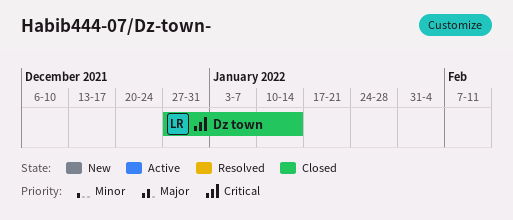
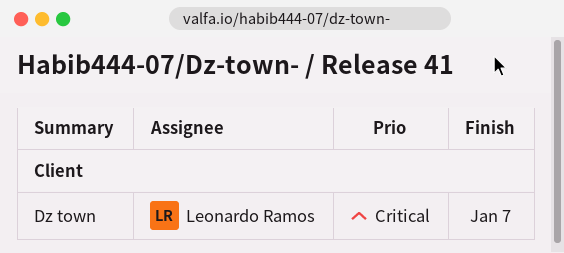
Dz town, due: Jan 14 -> Jan 7

